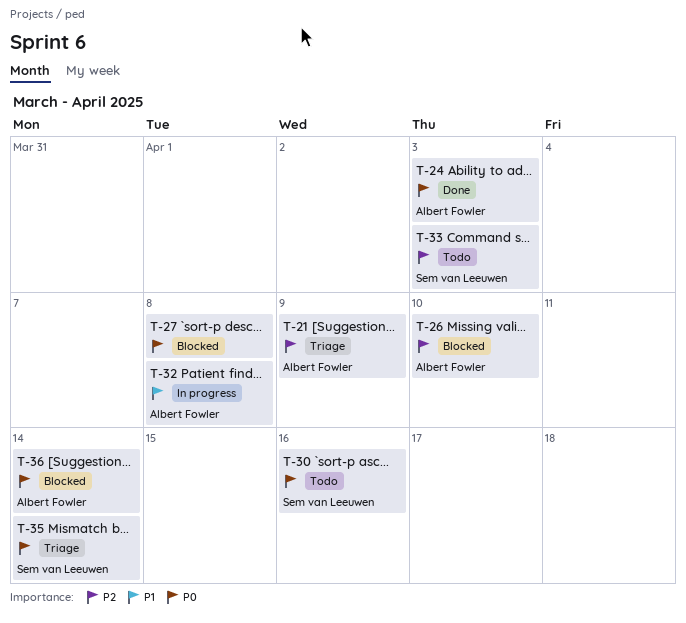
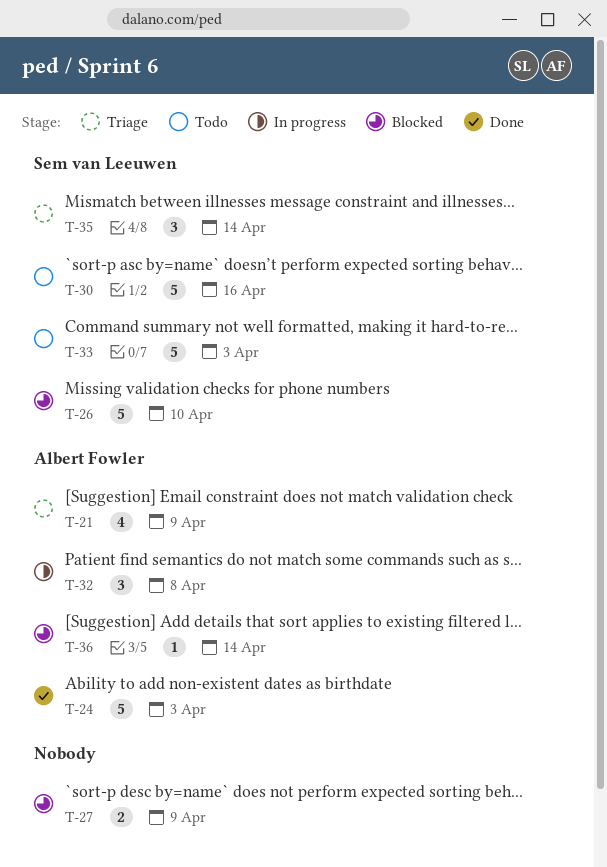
T-26, owner: Albert Fowler -> Sem van Leeuwen
T-27, due: Apr 8 -> Apr 9

